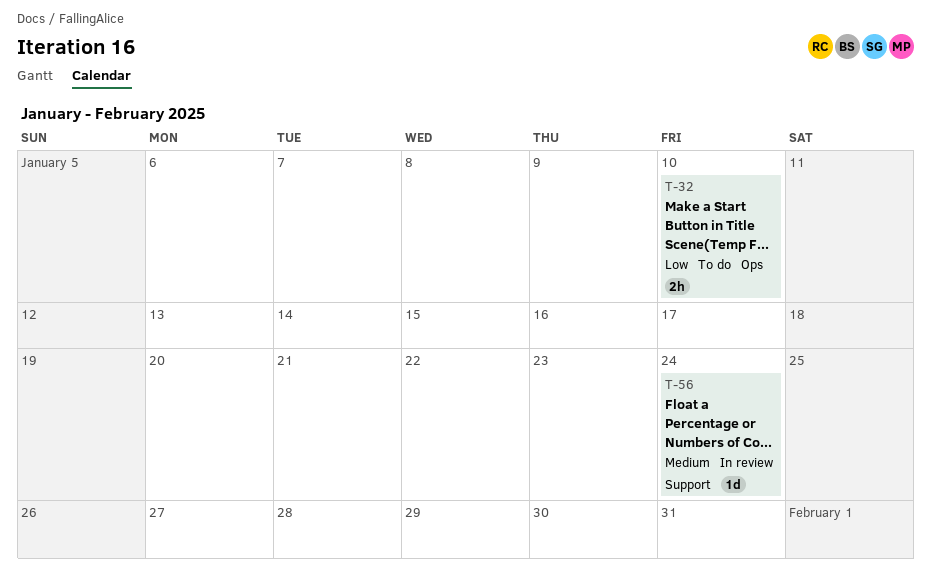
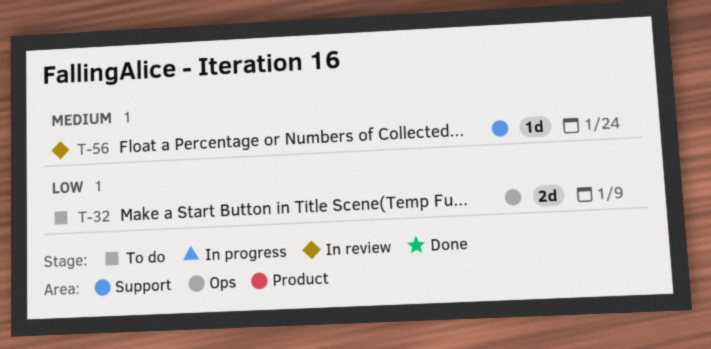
T-32, estimate: 2h -> 2d
T-32, due: Jan 10 -> Jan 9

